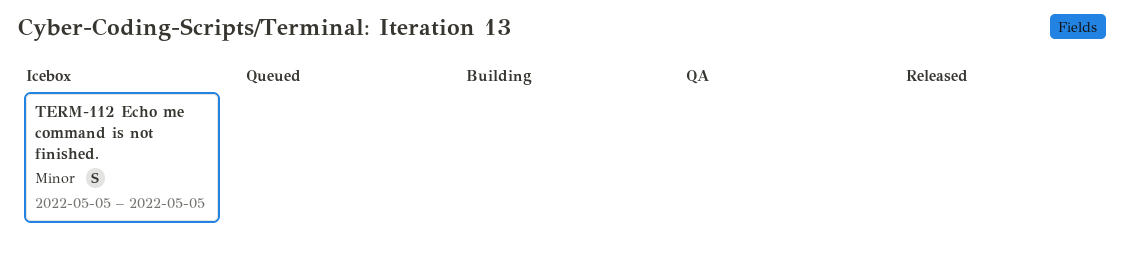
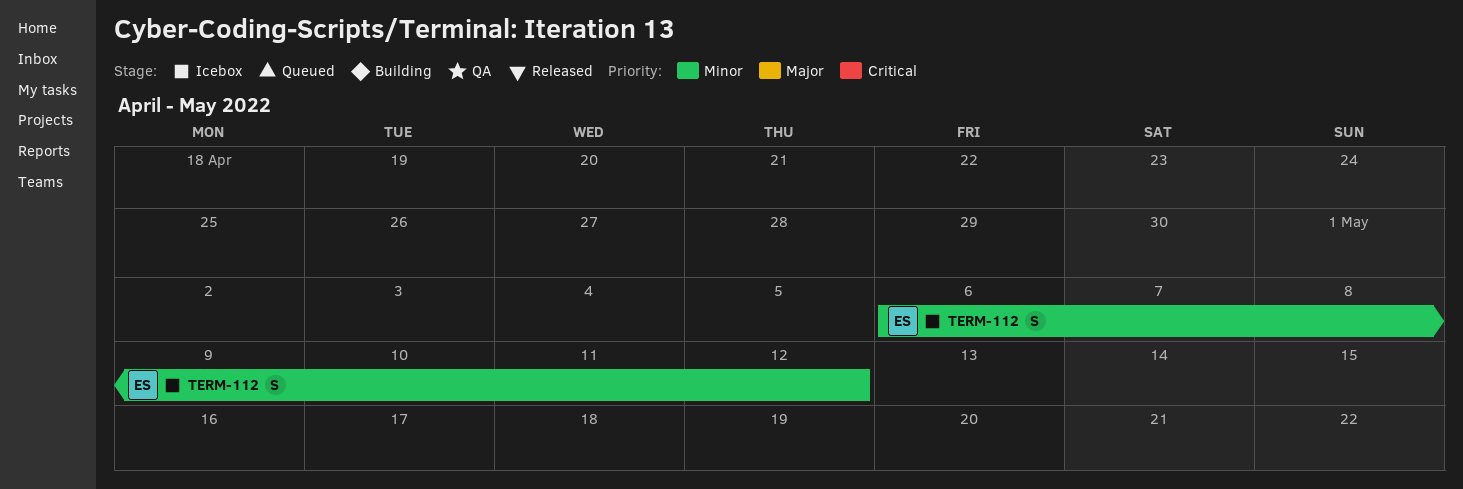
TERM-112, start: May 5 -> May 6
TERM-112, due: May 5 -> May 12

